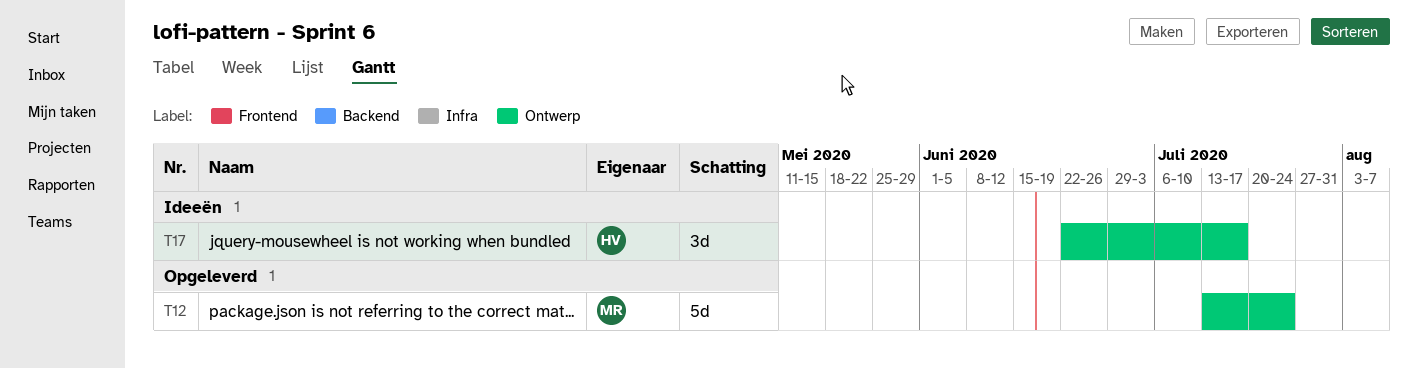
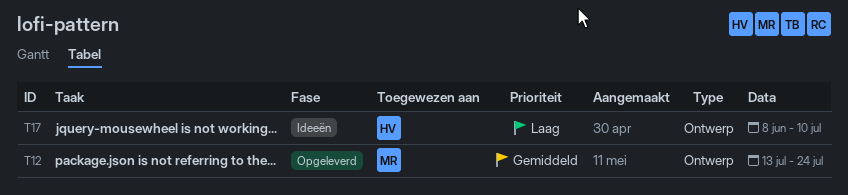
T17, start: Jun 22 -> Jun 8
T17, due: Jul 17 -> Jul 10

